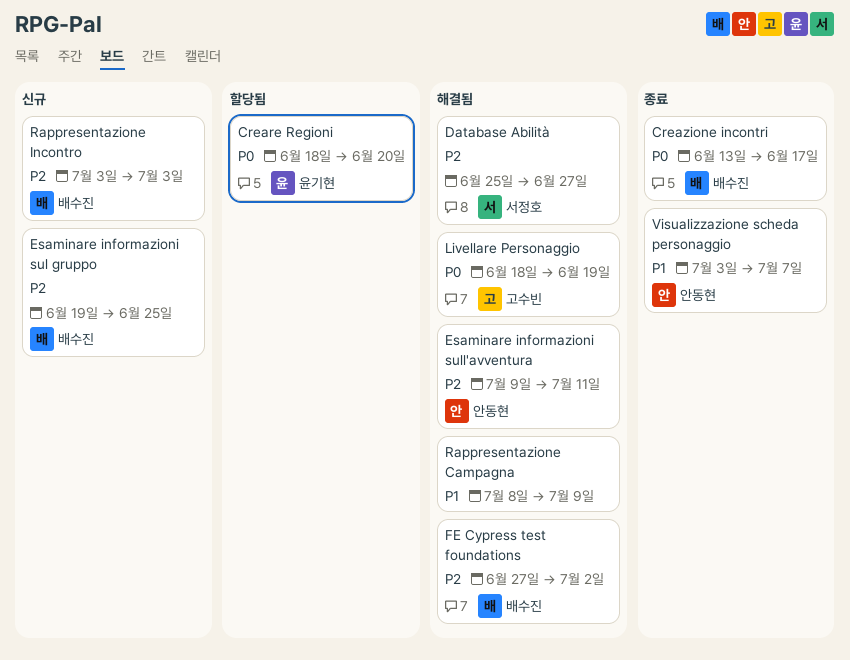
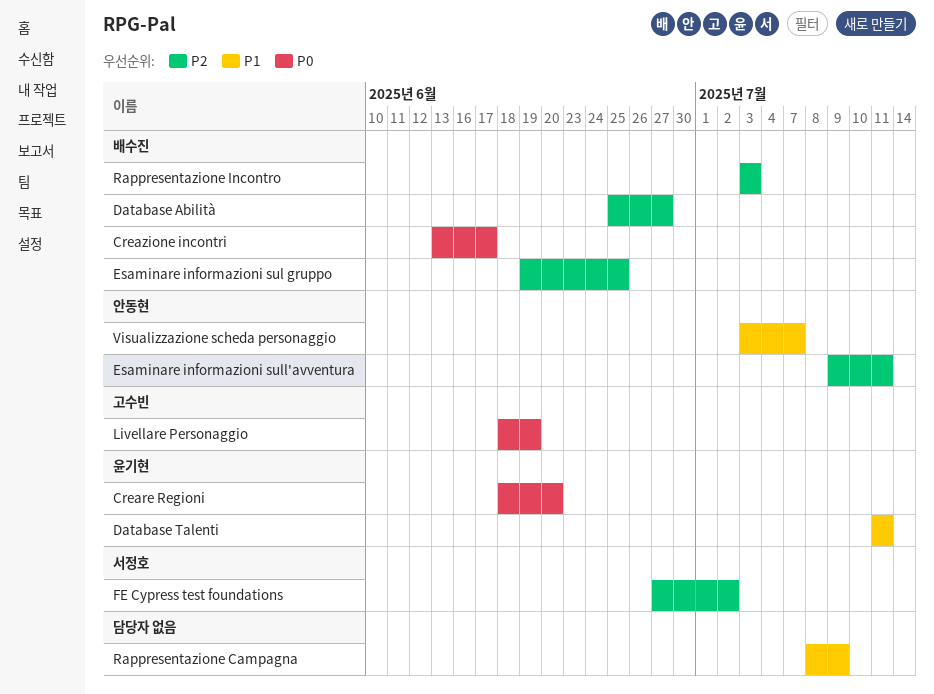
Database Abilità, owner: 서정호 -> 배수진
Database Talenti: none -> present
FE Cypress test foundations, owner: 배수진 -> 서정호

